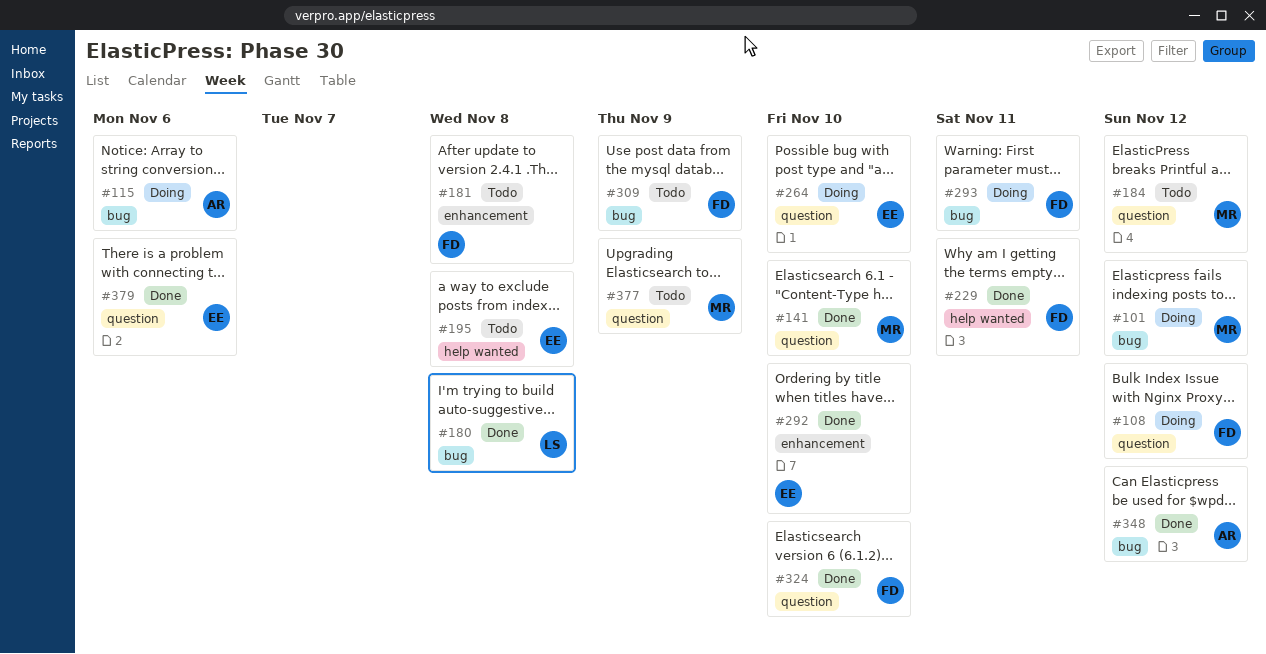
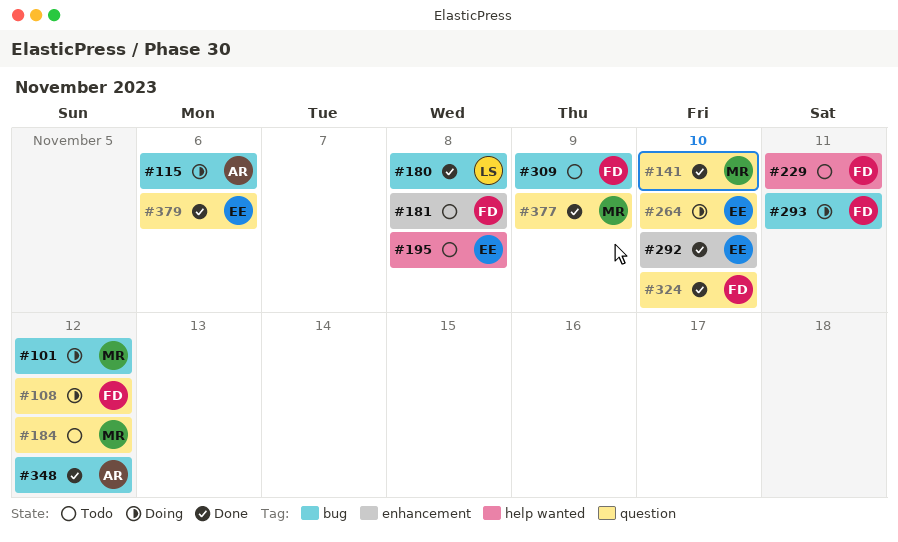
#229, status: Done -> Todo
#377, status: Todo -> Done

